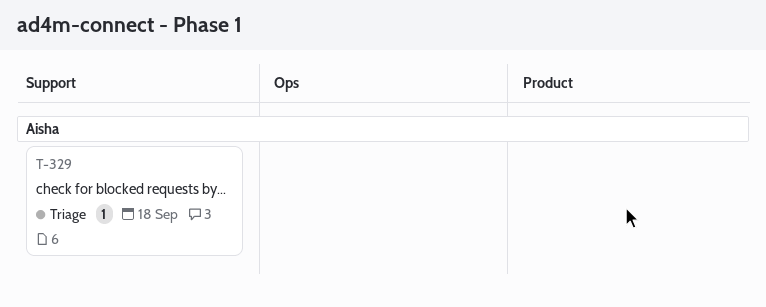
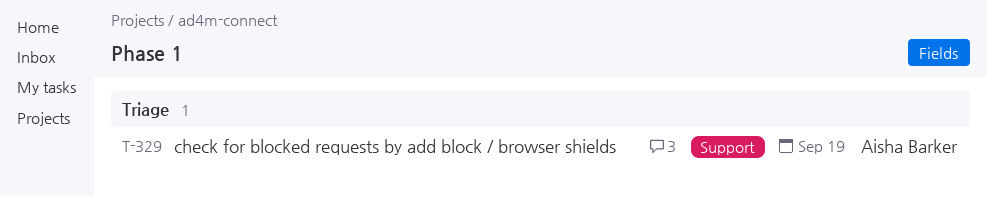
T-329, due: Sep 18 -> Sep 19

